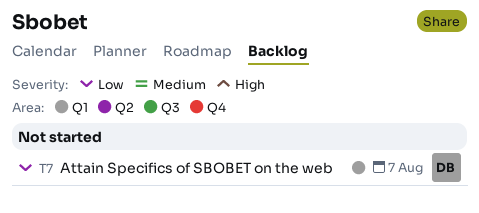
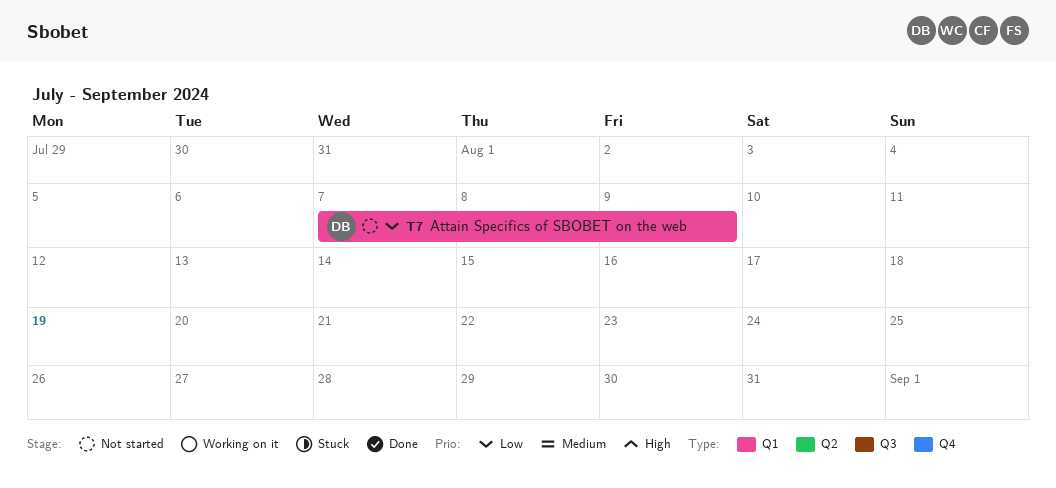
T7, due: Aug 7 -> Aug 9

